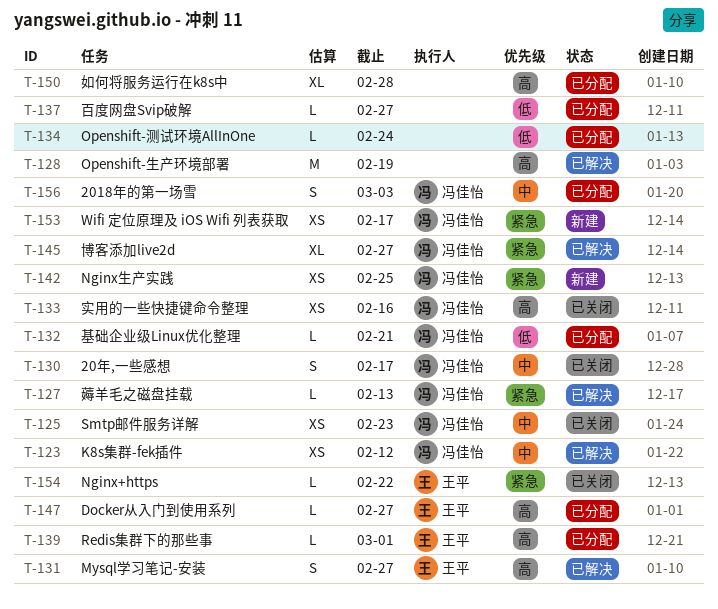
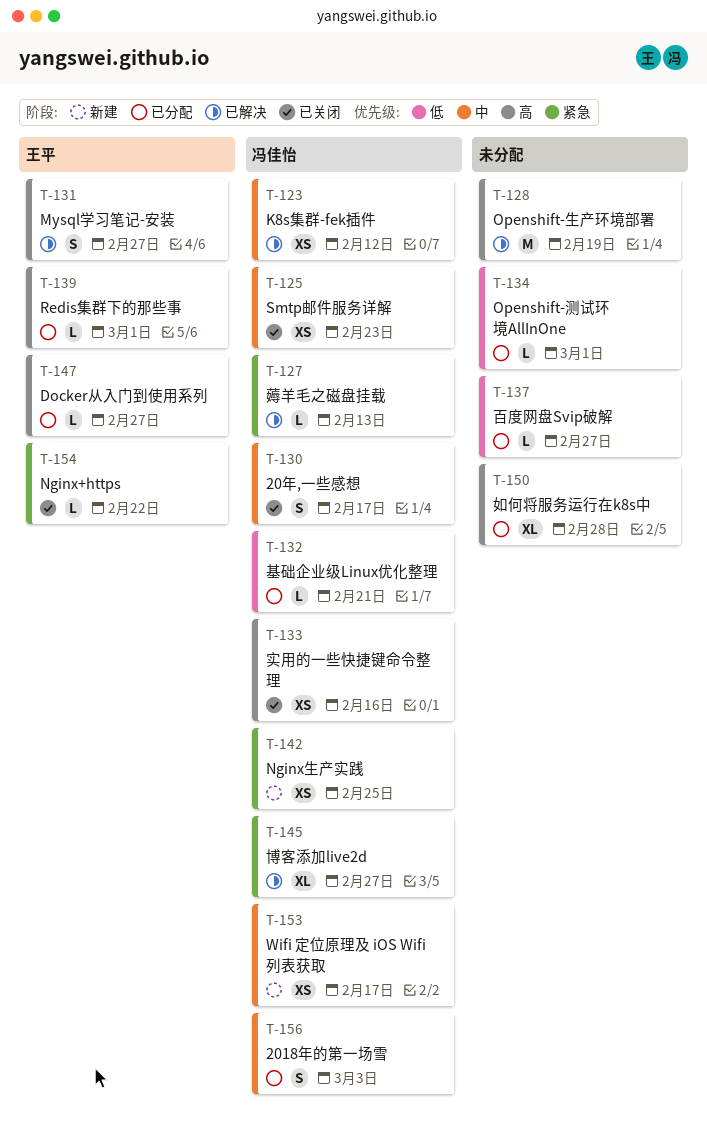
T-134, due: Feb 24 -> Mar 1
T-153, priority: 紧急 -> 中

